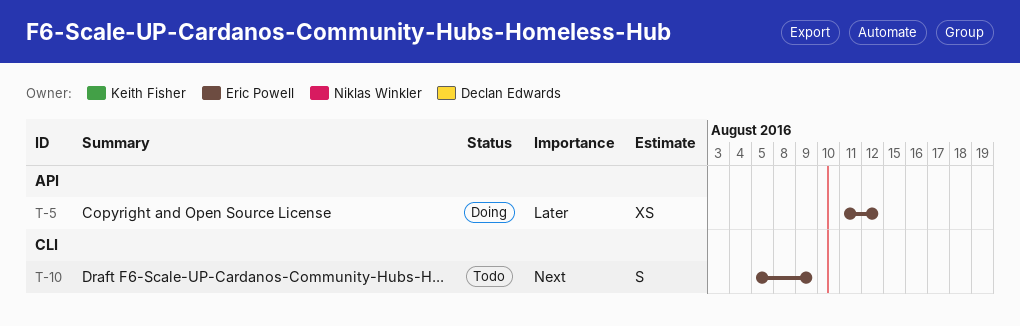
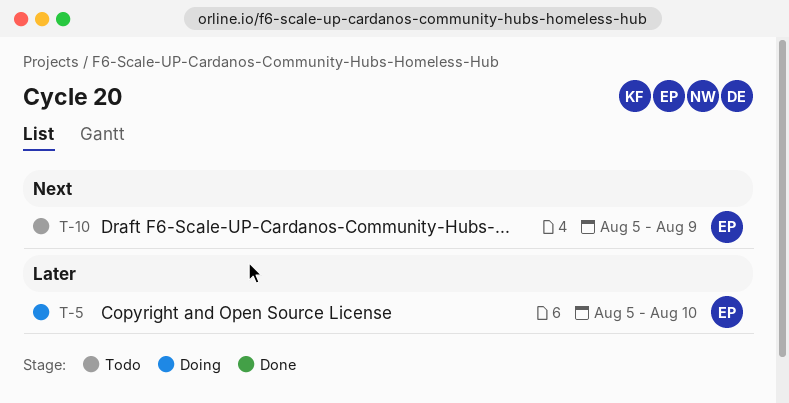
T-5, start: Aug 11 -> Aug 5
T-5, due: Aug 12 -> Aug 10

